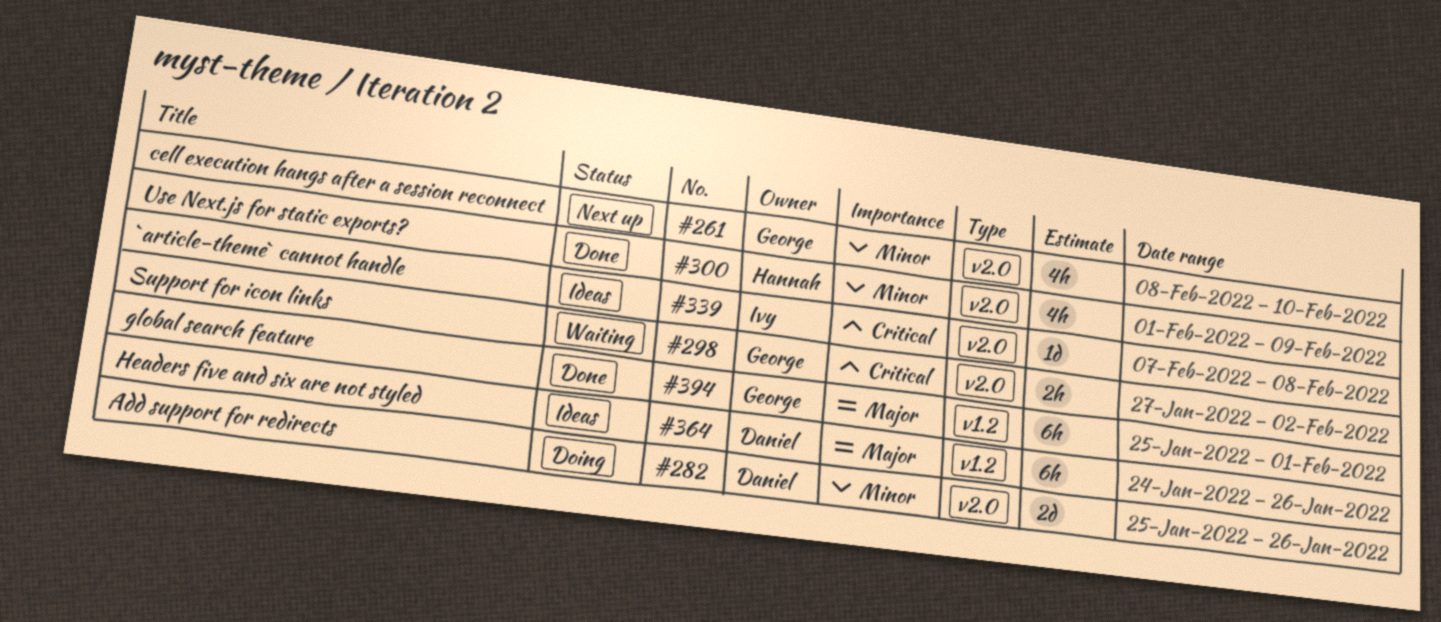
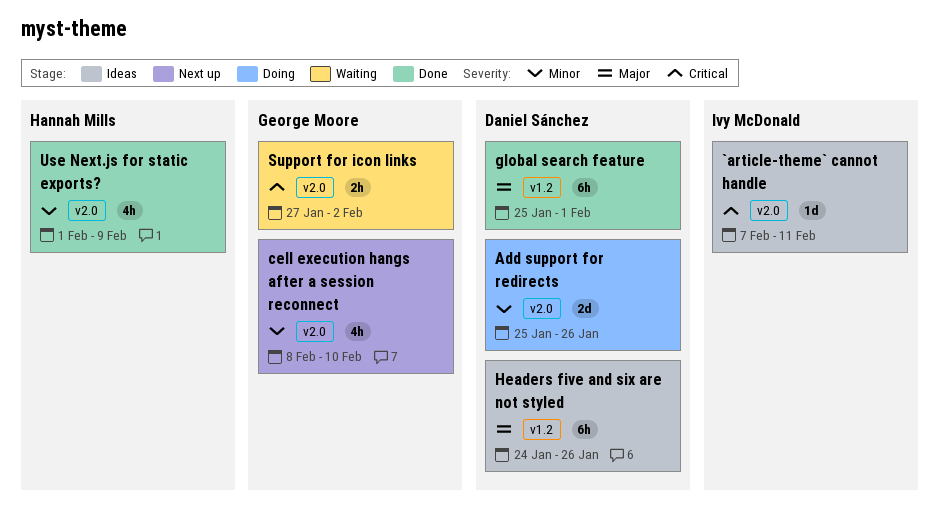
`article-theme` cannot handle, due: Feb 8 -> Feb 11
global search feature, owner: George Moore -> Daniel Sánchez

